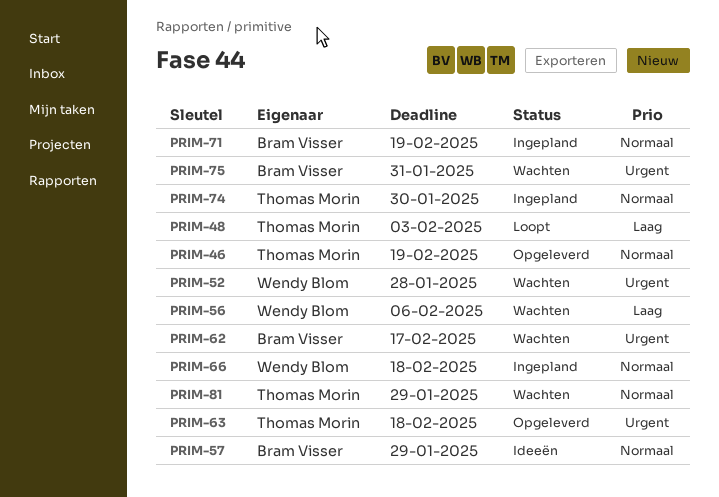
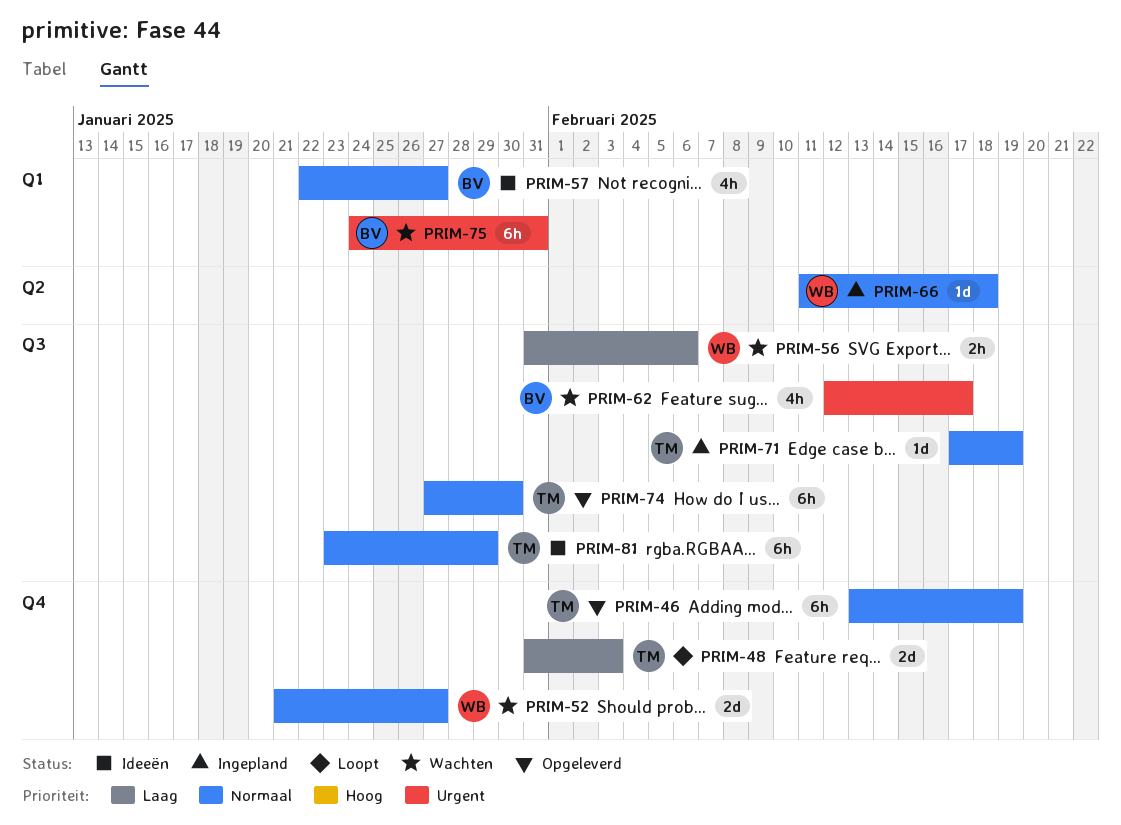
PRIM-52, priority: Urgent -> Normaal
PRIM-52, due: Jan 28 -> Jan 27
PRIM-57, due: Jan 29 -> Jan 27
PRIM-63: present -> none
PRIM-71, owner: Bram Visser -> Thomas Morin
PRIM-74, status: Ingepland -> Opgeleverd
PRIM-81, status: Wachten -> Ideeën

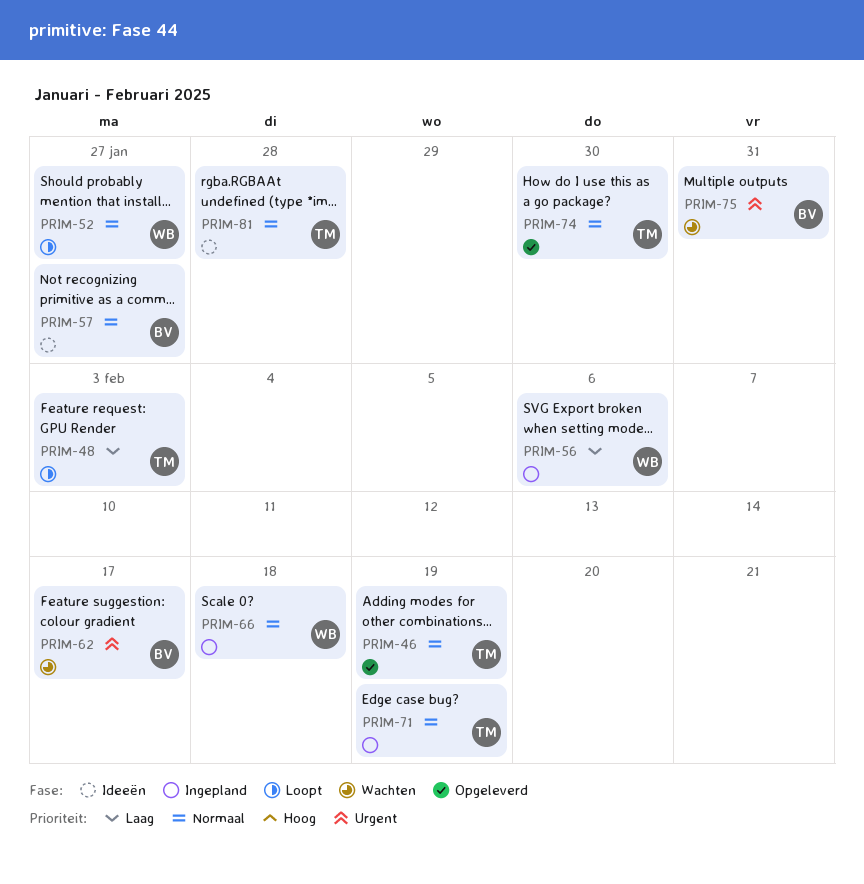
PRIM-52, status: Wachten -> Loopt
PRIM-56, status: Wachten -> Ingepland
PRIM-81, due: Jan 29 -> Jan 28

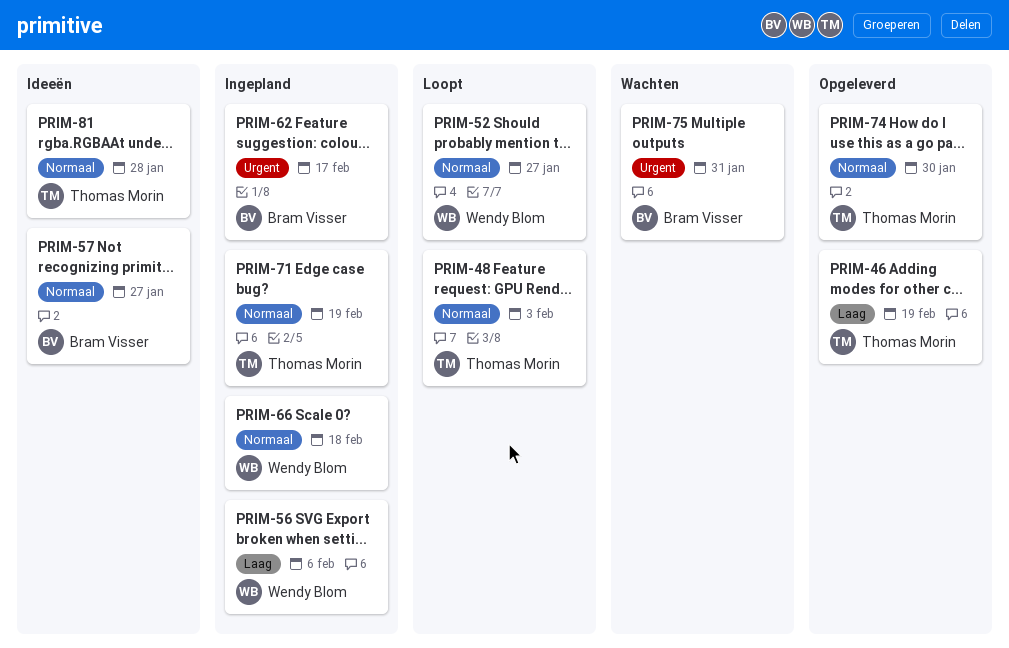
PRIM-46, priority: Normaal -> Laag
PRIM-48, priority: Laag -> Normaal
PRIM-62, status: Wachten -> Ingepland

